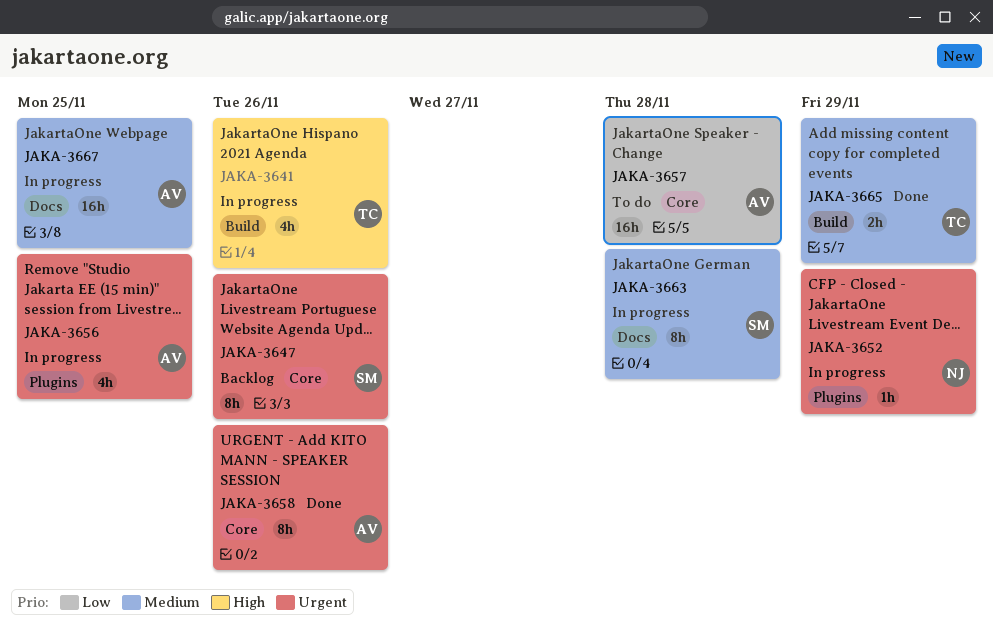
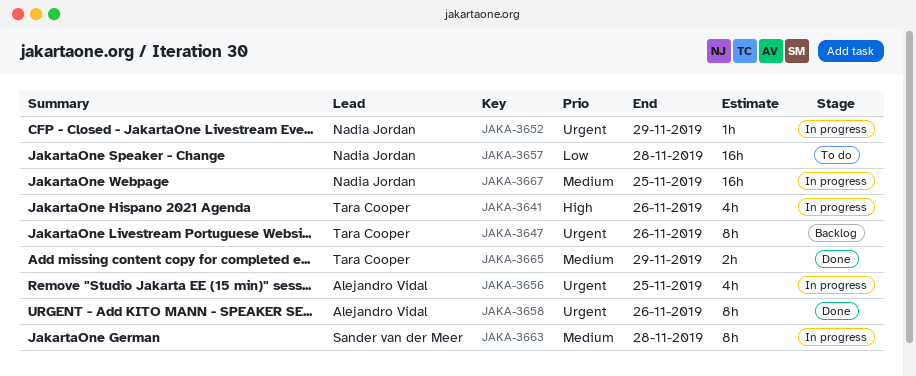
JAKA-3647, owner: Sander van der Meer -> Tara Cooper
JAKA-3657, owner: Alejandro Vidal -> Nadia Jordan
JAKA-3667, owner: Alejandro Vidal -> Nadia Jordan

